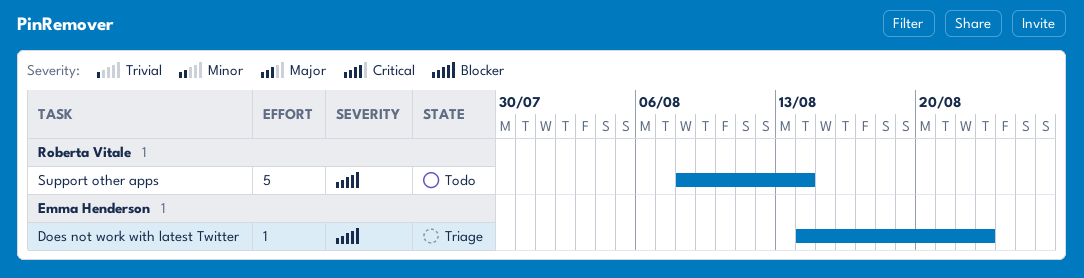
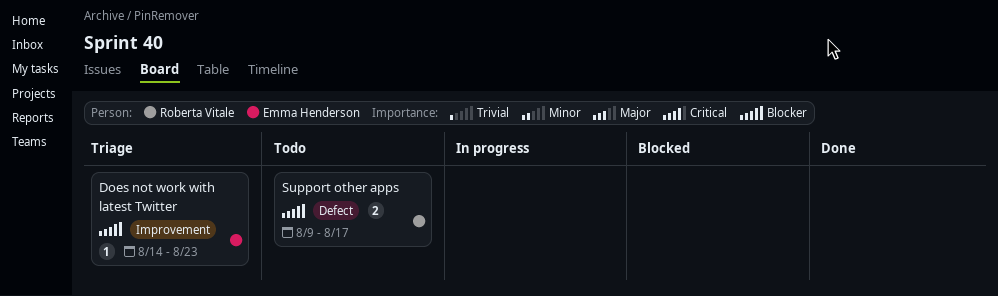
Support other apps, estimate: 5 -> 2
Support other apps, start: Aug 8 -> Aug 9
Support other apps, due: Aug 14 -> Aug 17

